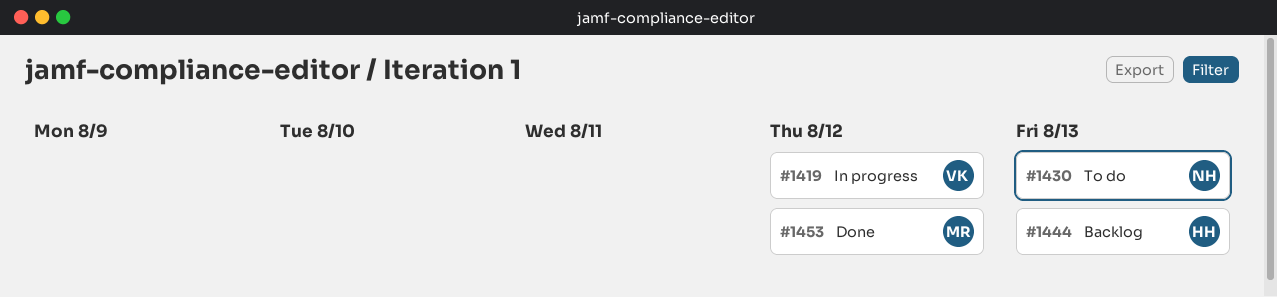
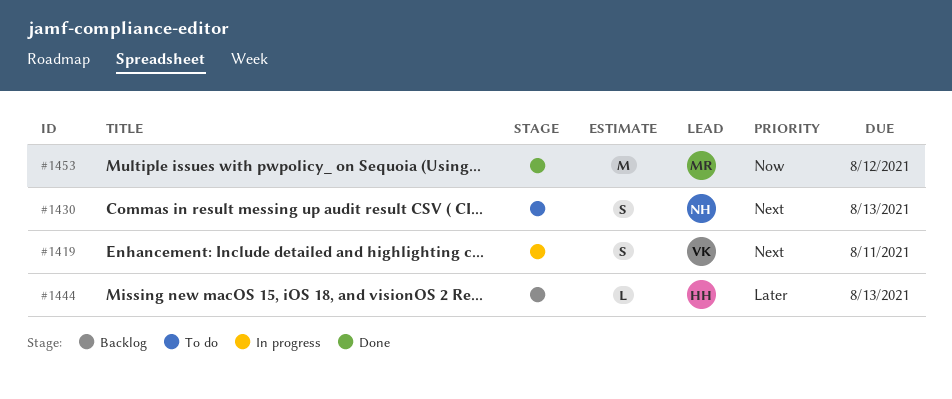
#1419, due: Aug 12 -> Aug 11

